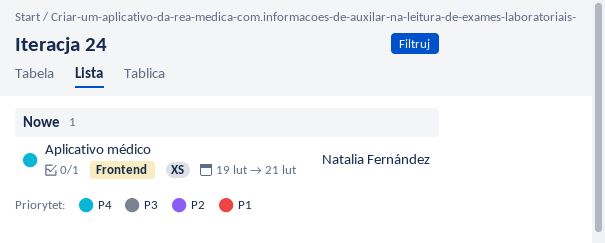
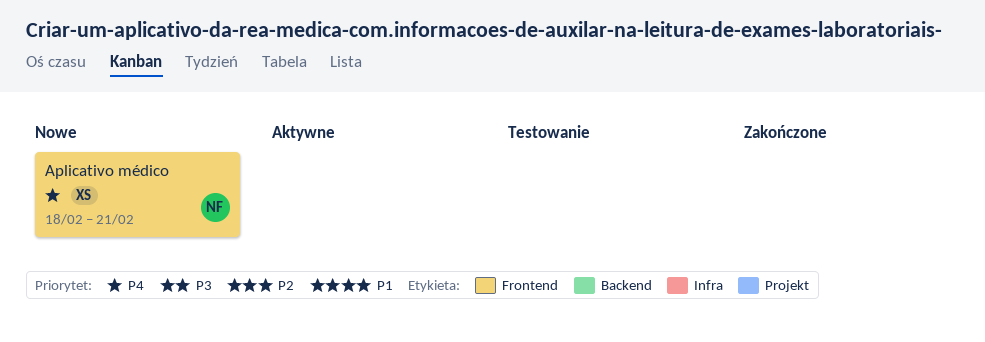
Aplicativo médico, start: Feb 19 -> Feb 18

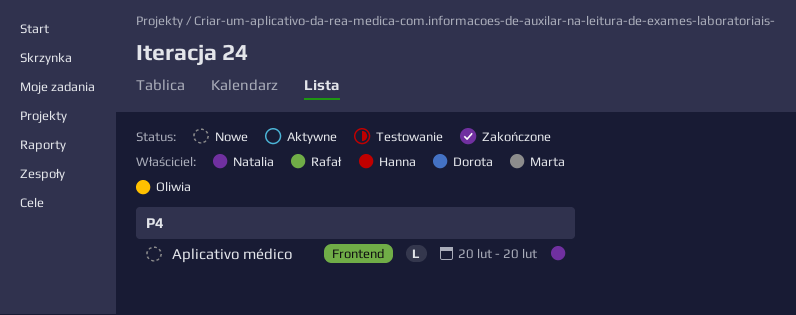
Aplicativo médico, estimate: XS -> L
Aplicativo médico, start: Feb 18 -> Feb 20
Aplicativo médico, due: Feb 21 -> Feb 20

